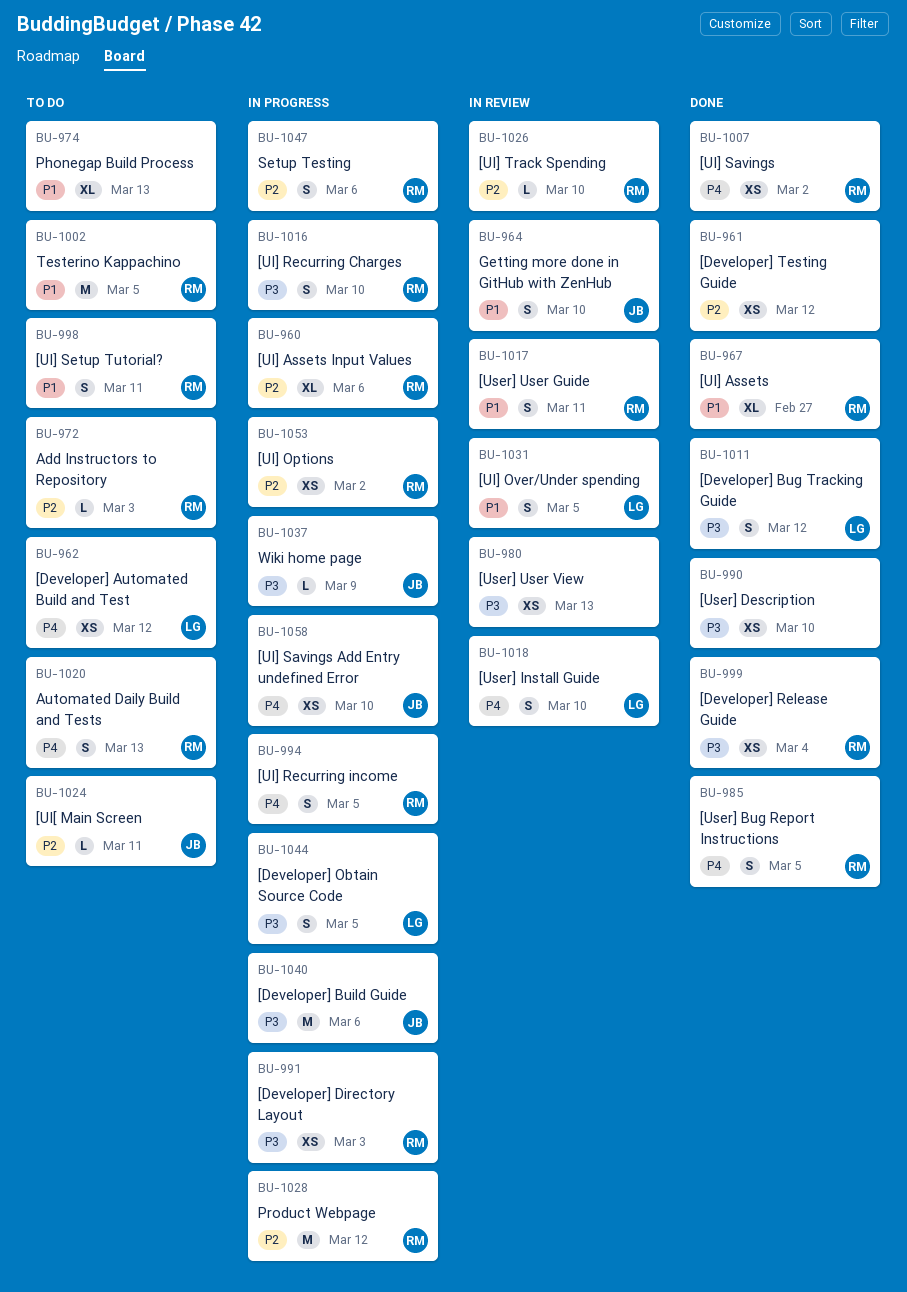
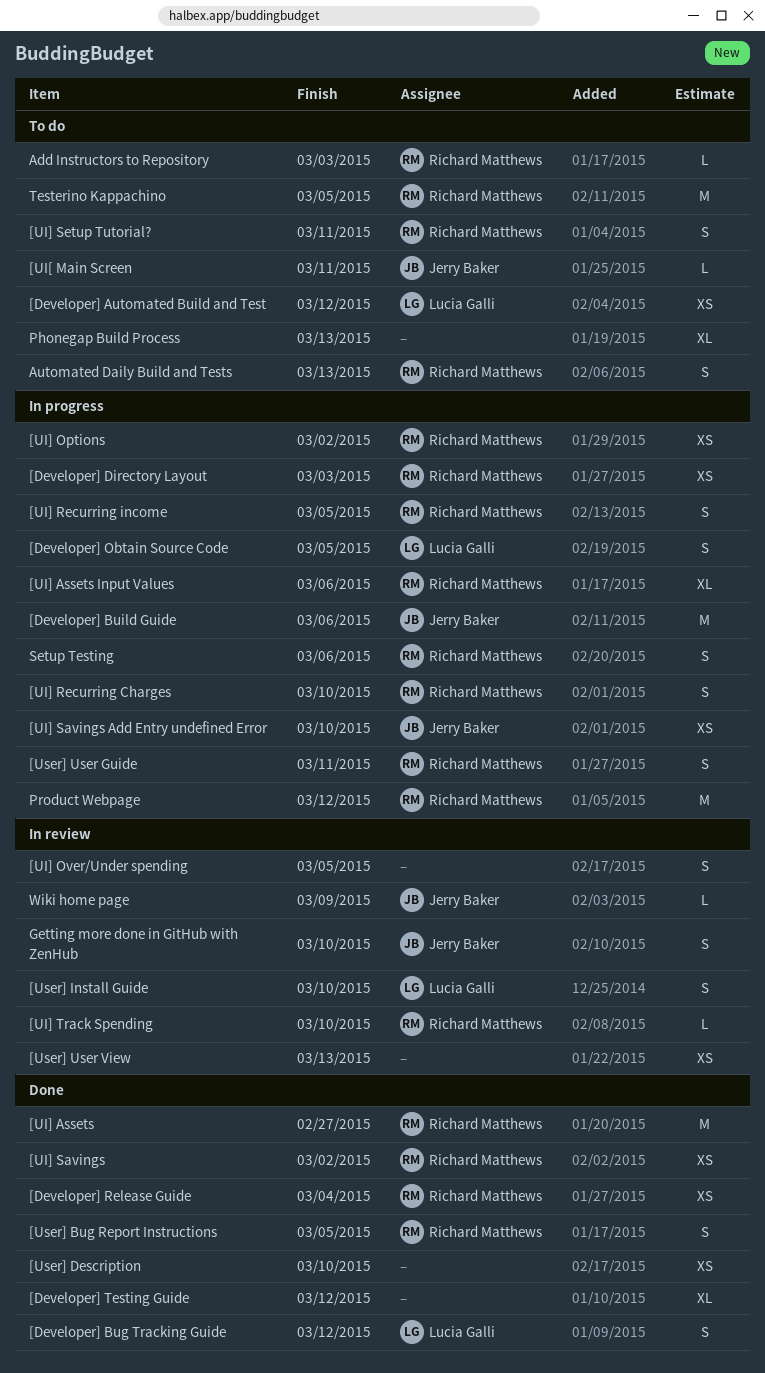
[Developer] Testing Guide, estimate: XS -> XL
[UI] Assets, estimate: XL -> M
[UI] Over/Under spending, owner: Lucia Galli -> none
[User] User Guide, status: In review -> In progress
Wiki home page, status: In progress -> In review

